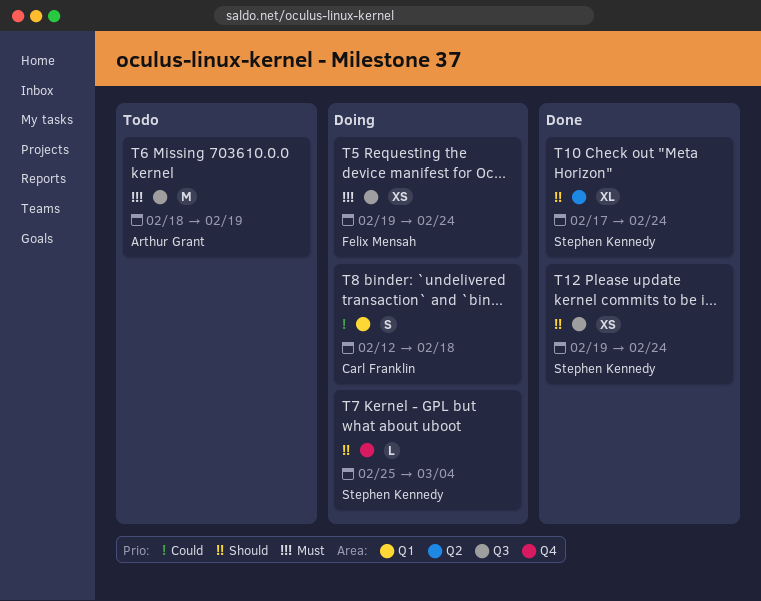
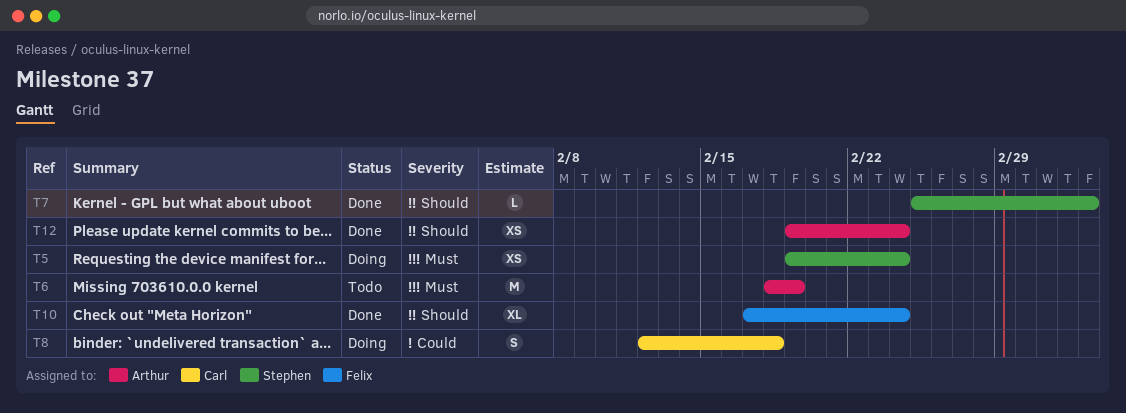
T5, owner: Felix Mensah -> Stephen Kennedy
T7, status: Doing -> Done
T10, owner: Stephen Kennedy -> Felix Mensah
T12, owner: Stephen Kennedy -> Arthur Grant

